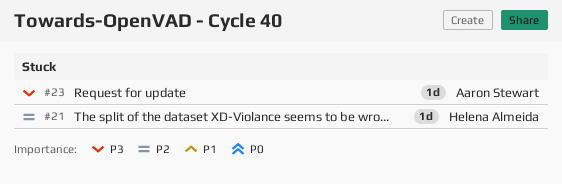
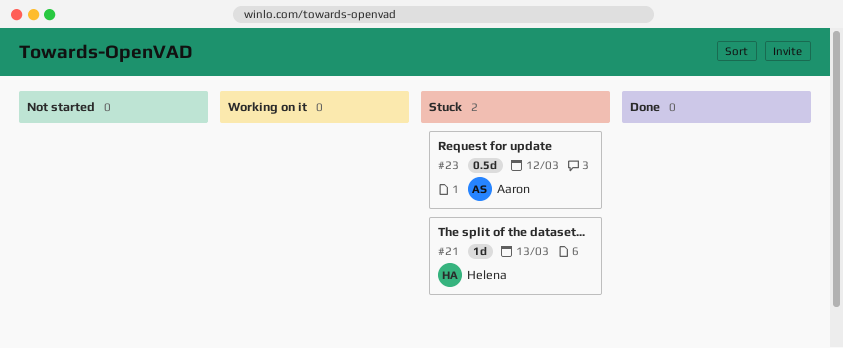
#23, estimate: 1d -> 0.5d

